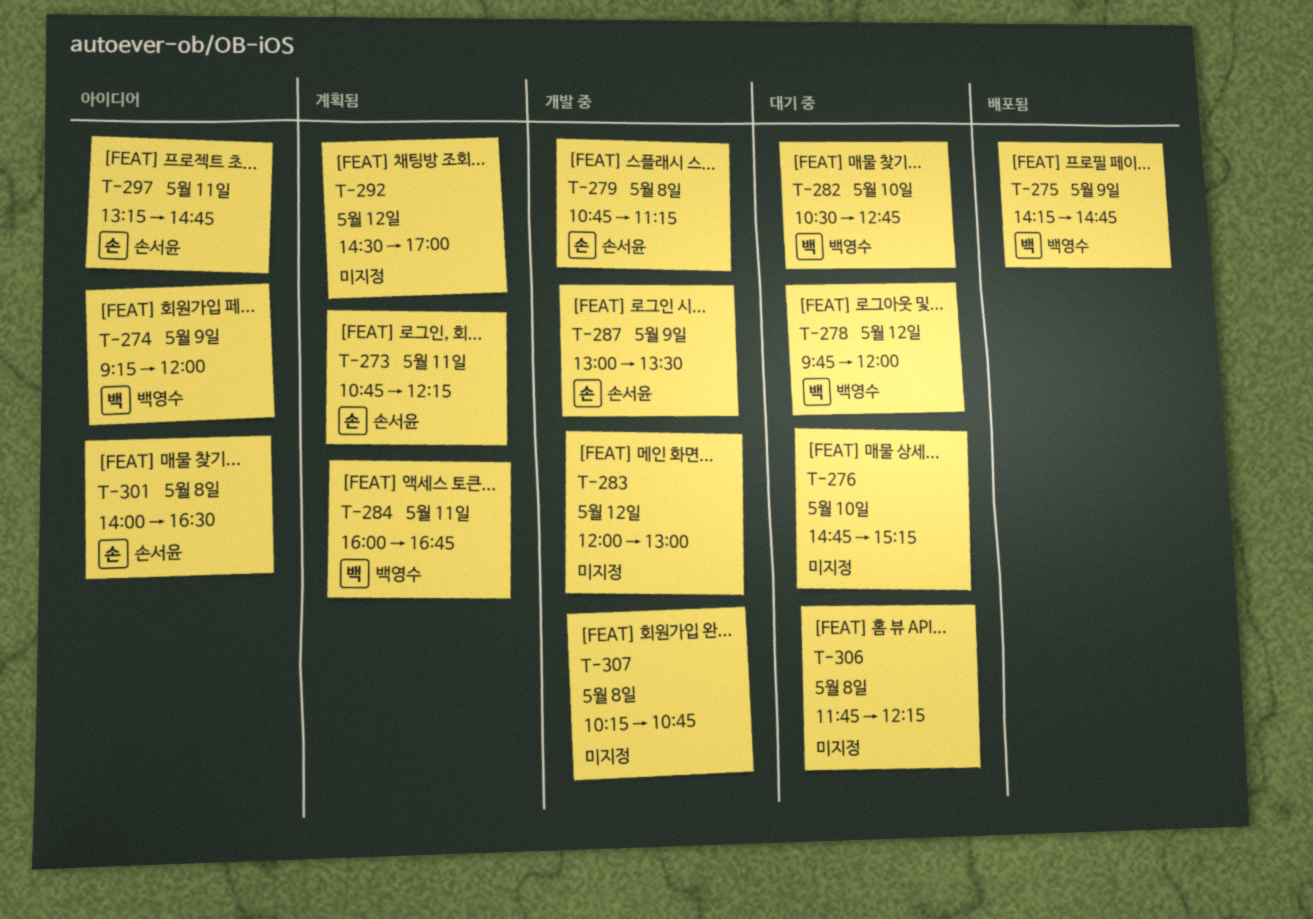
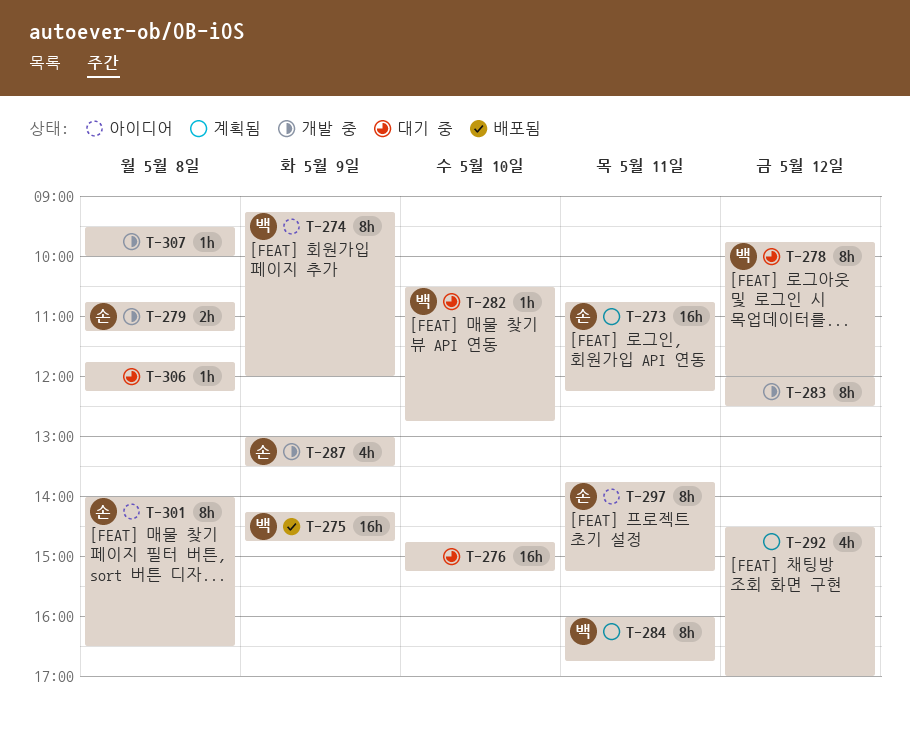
T-283, ends: 13:00 -> 12:30
T-297, begins: 13:15 -> 13:45
T-297, ends: 14:45 -> 15:15
T-307, begins: 10:15 -> 09:30
T-307, ends: 10:45 -> 10:00

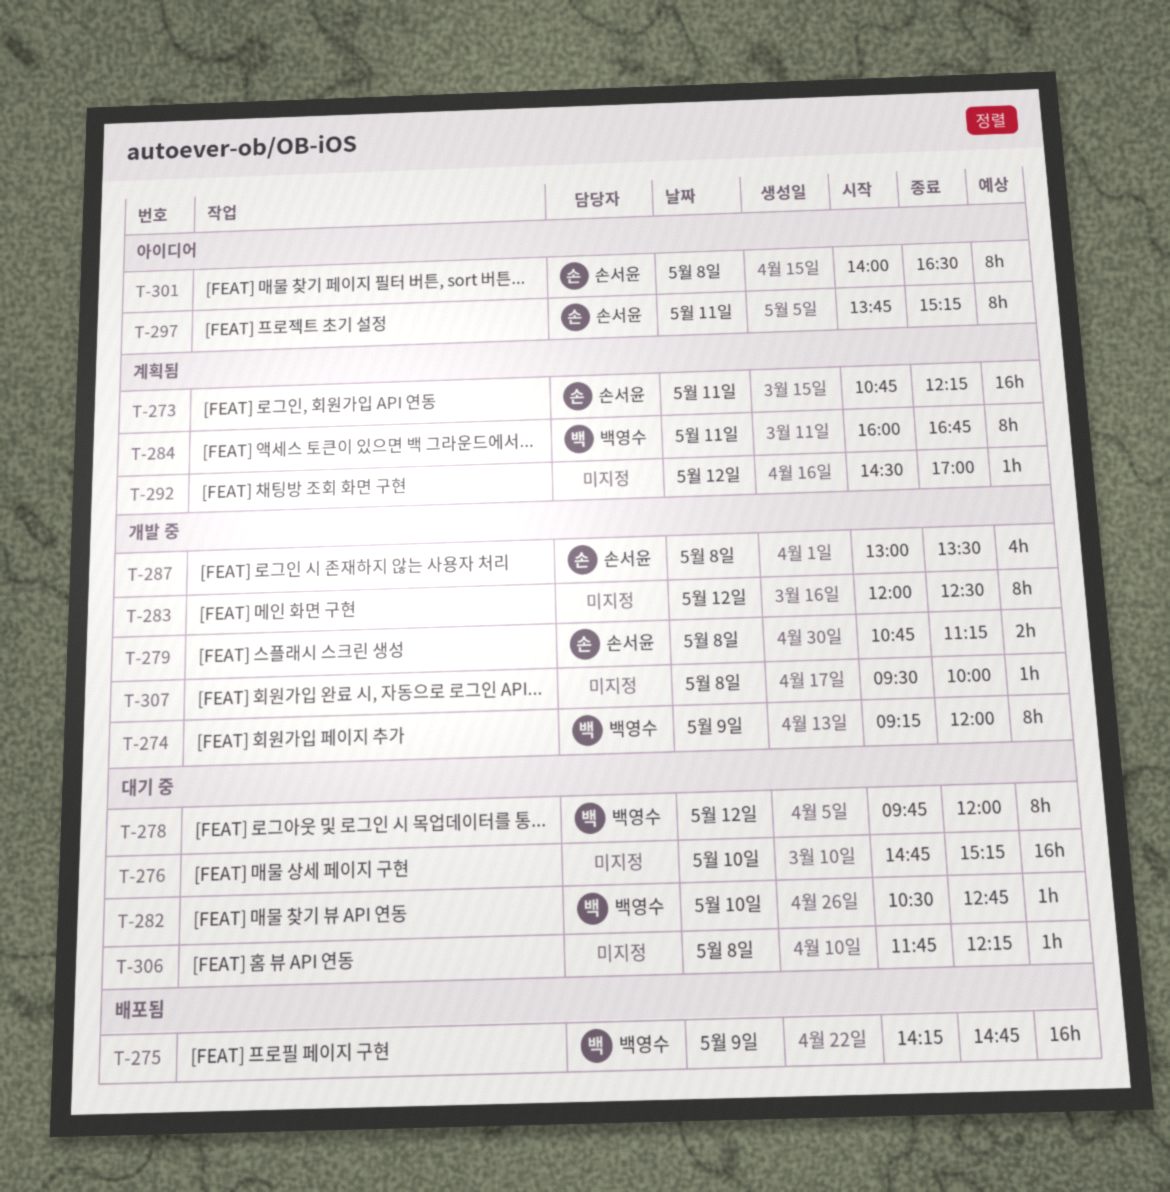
T-274, status: 아이디어 -> 개발 중
T-287, day: May 9 -> May 8
T-292, estimate: 4h -> 1h

